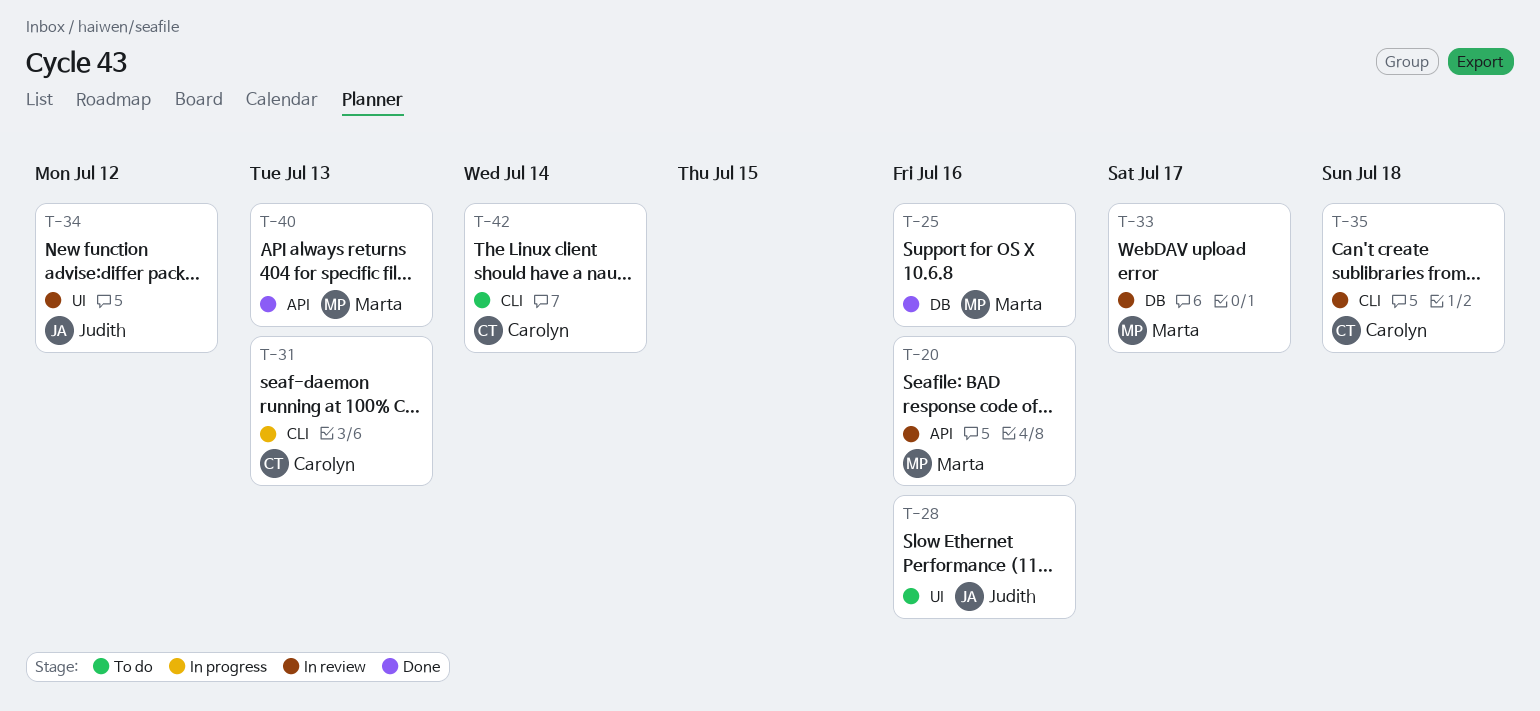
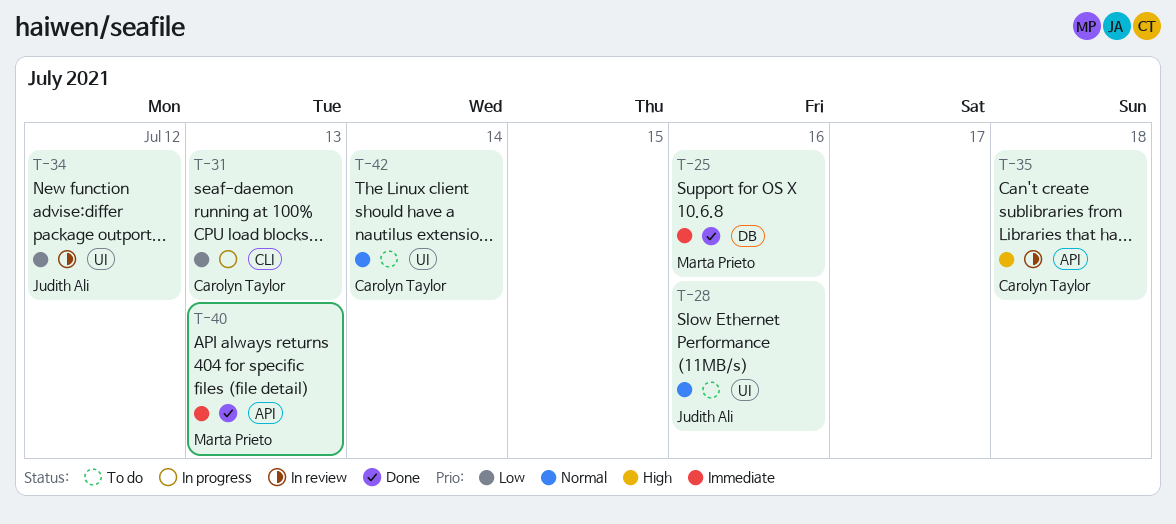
T-20: present -> none
T-33: present -> none
T-35, label: CLI -> API
T-42, label: CLI -> UI

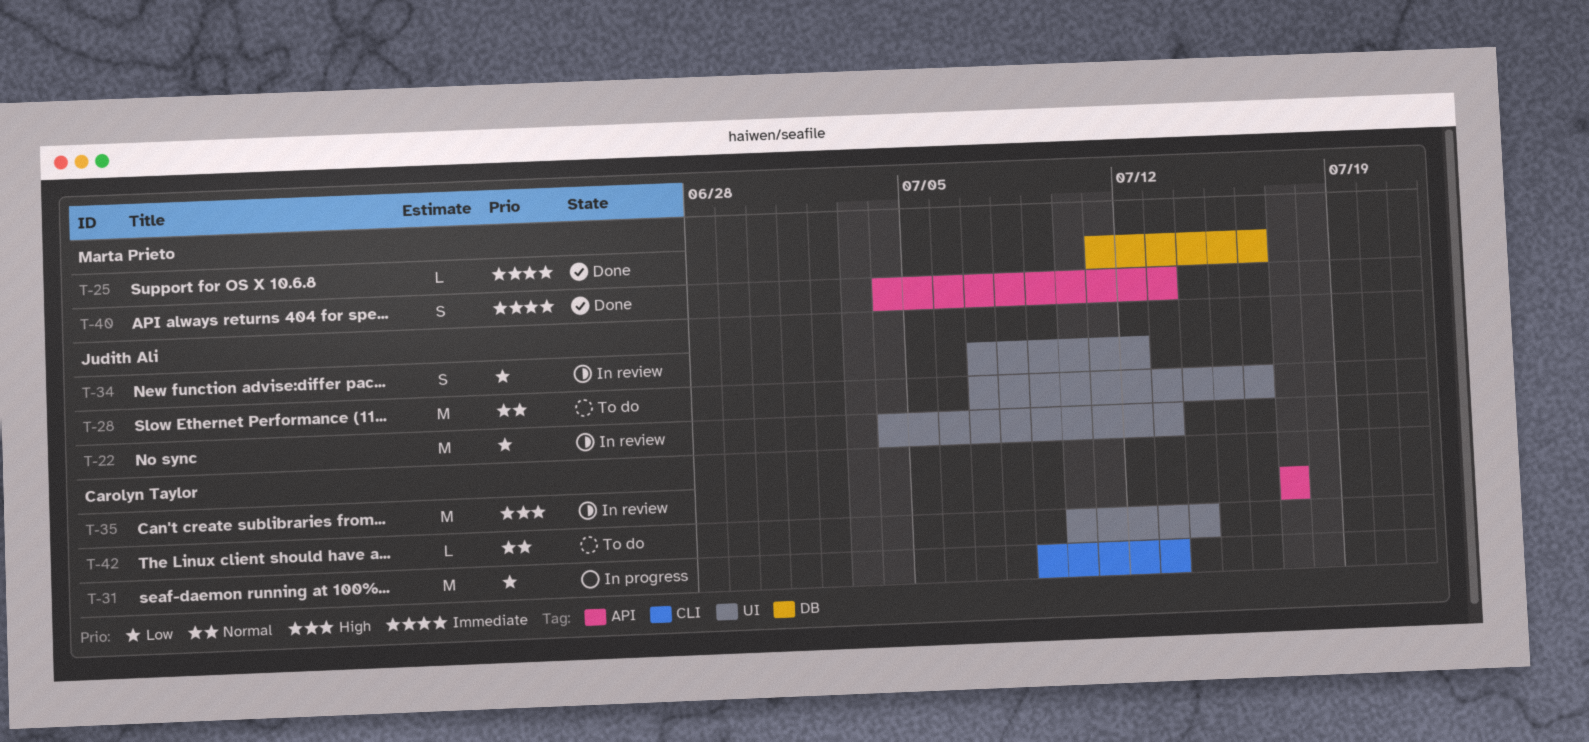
T-22: none -> present
T-35, due: Jul 18 -> Jul 17

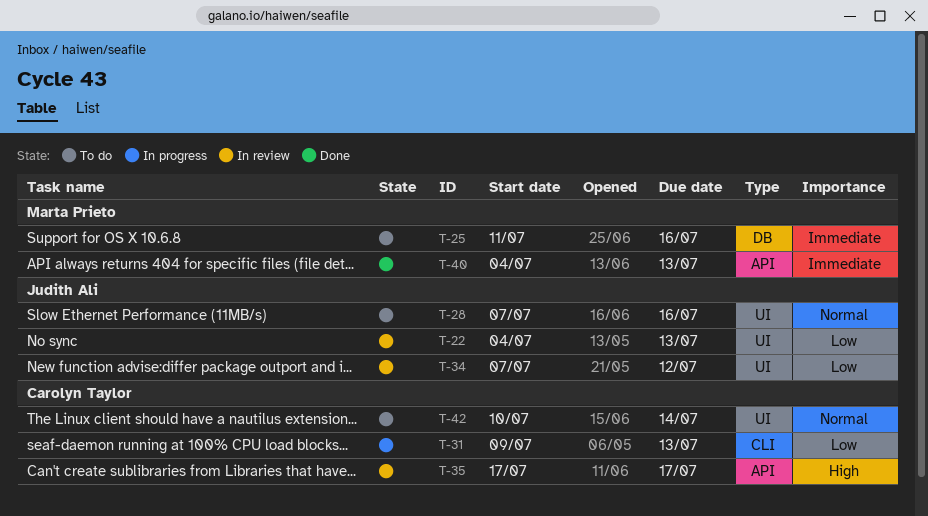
T-25, status: Done -> To do

